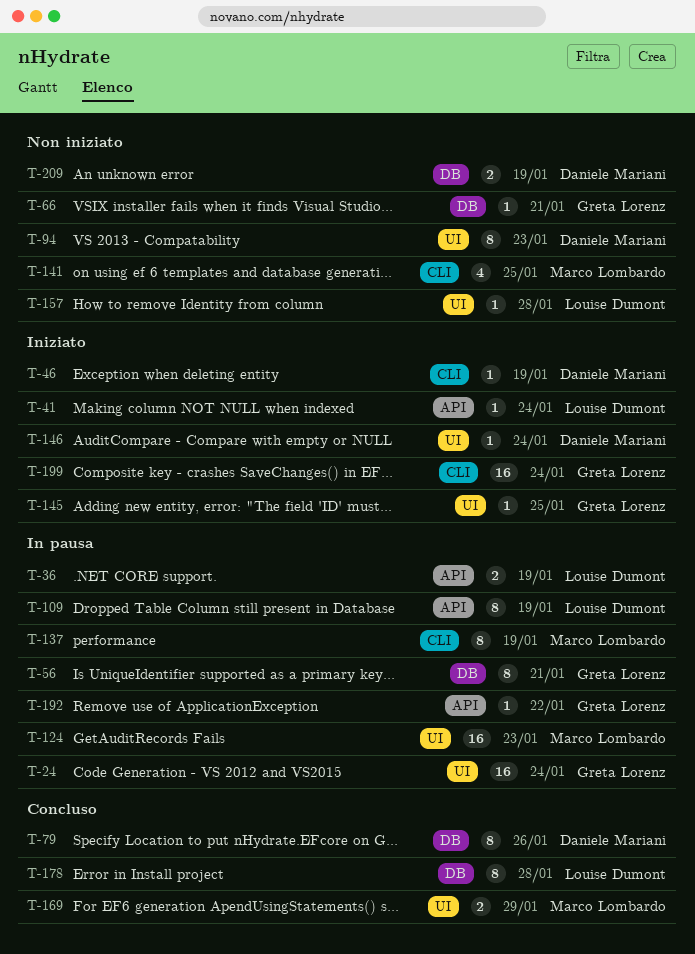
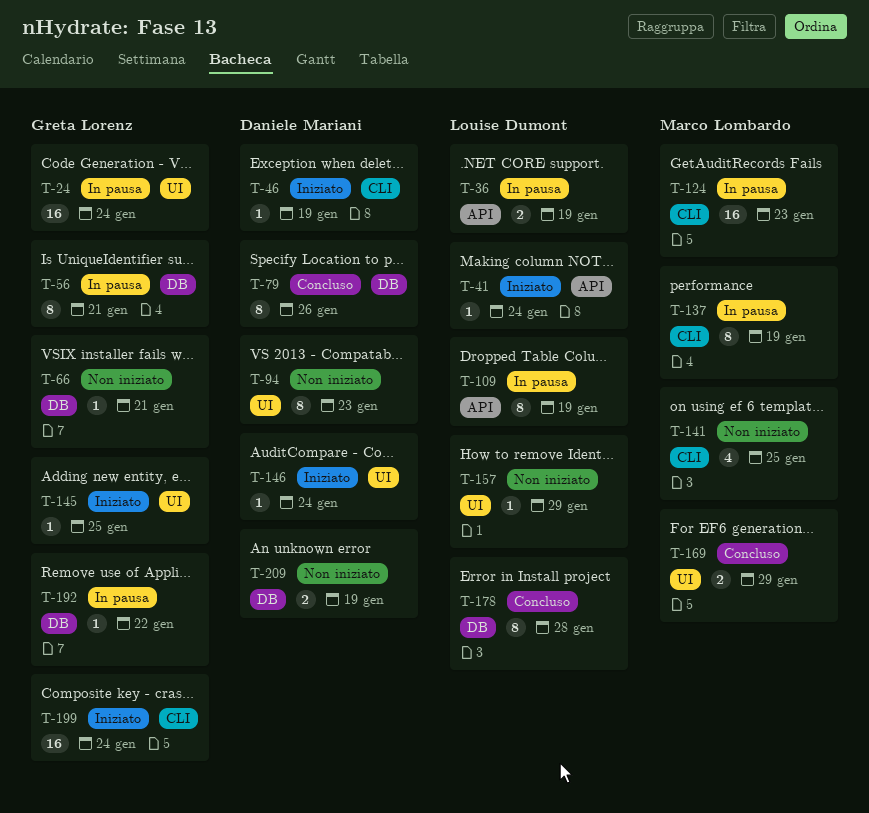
T-124, label: UI -> CLI
T-157, due: Jan 28 -> Jan 29
T-192, label: API -> DB

